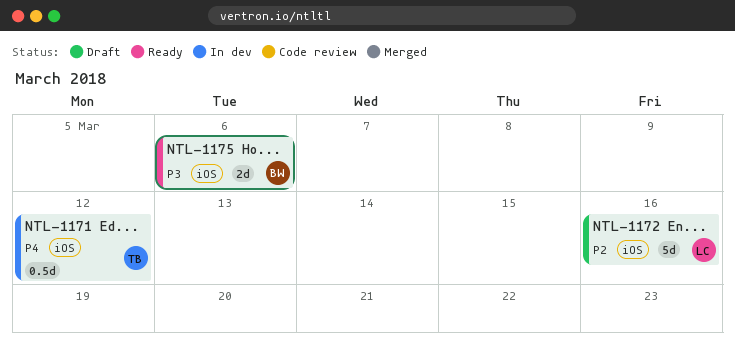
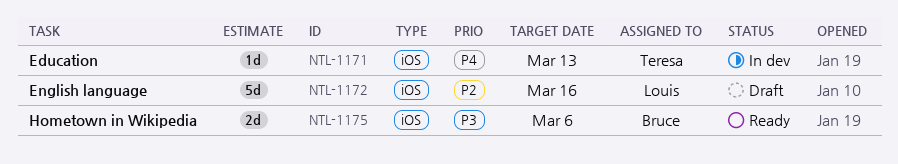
NTL-1171, estimate: 0.5d -> 1d
NTL-1171, due: Mar 12 -> Mar 13

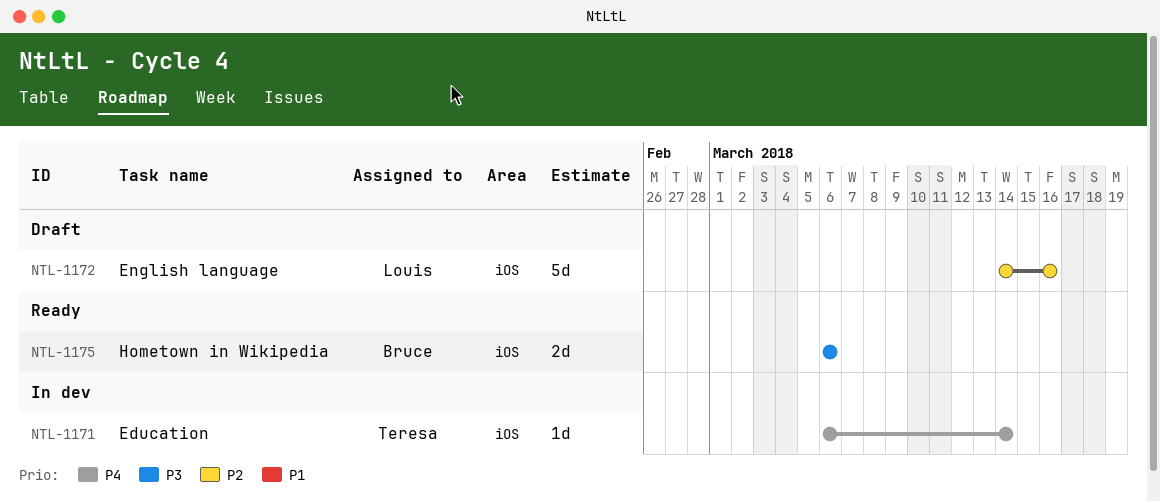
NTL-1171, due: Mar 13 -> Mar 14

